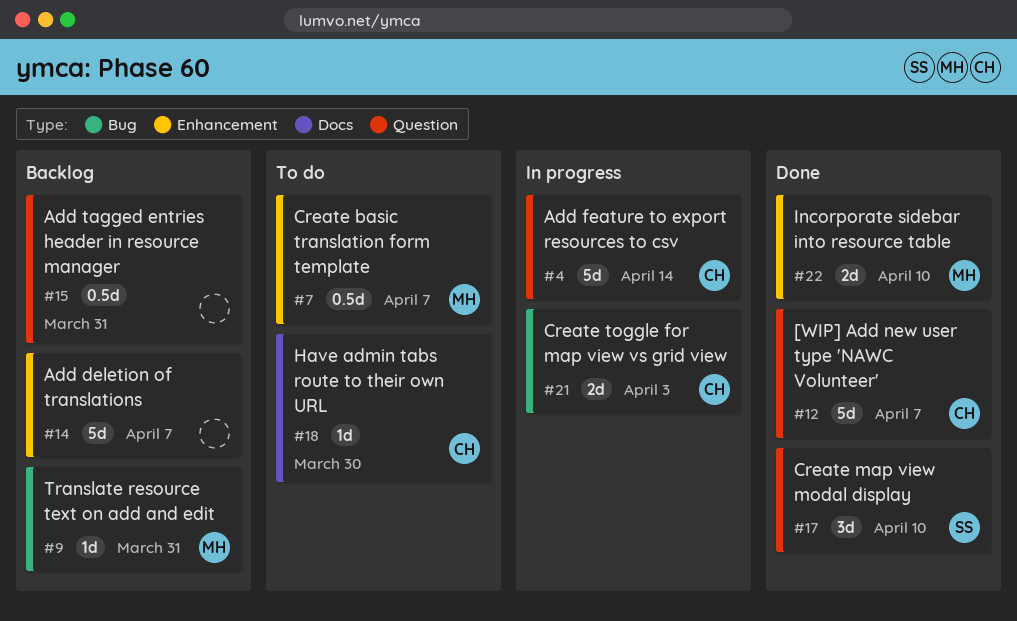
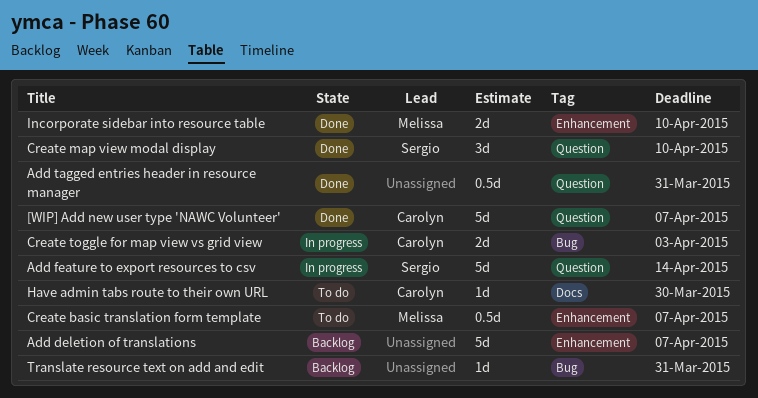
Add feature to export resources to csv, owner: Carolyn -> Sergio
Add tagged entries header in resource manager, status: Backlog -> Done
Translate resource text on add and edit, owner: Melissa -> none

